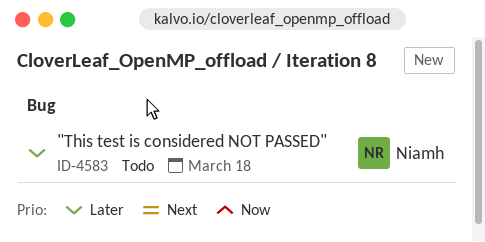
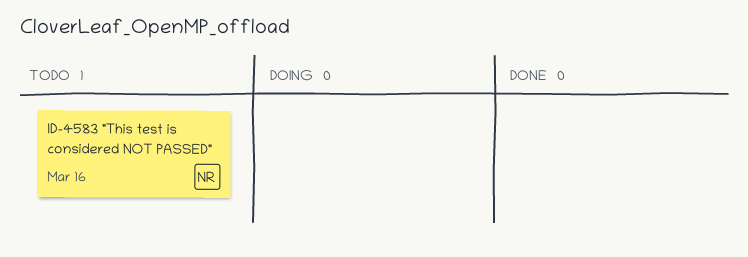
ID-4583, due: Mar 18 -> Mar 16

